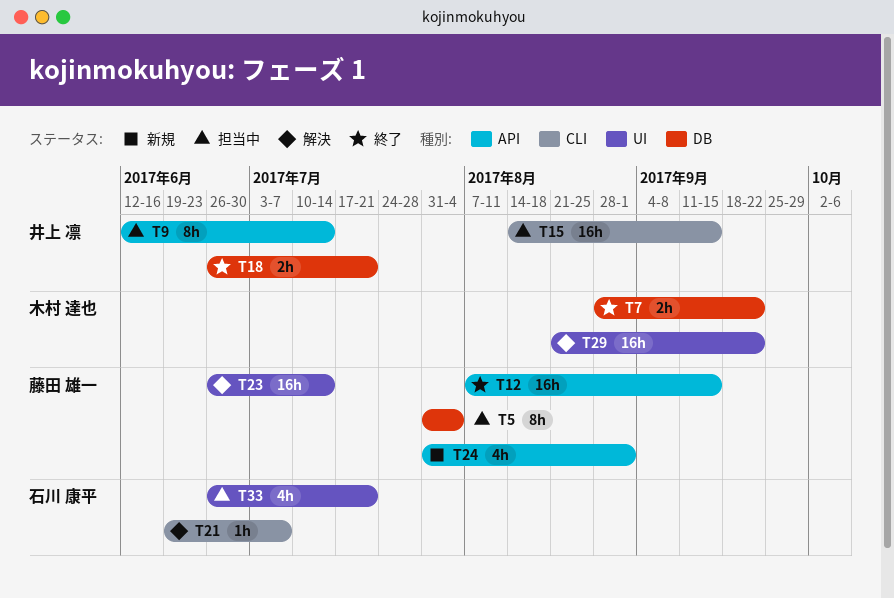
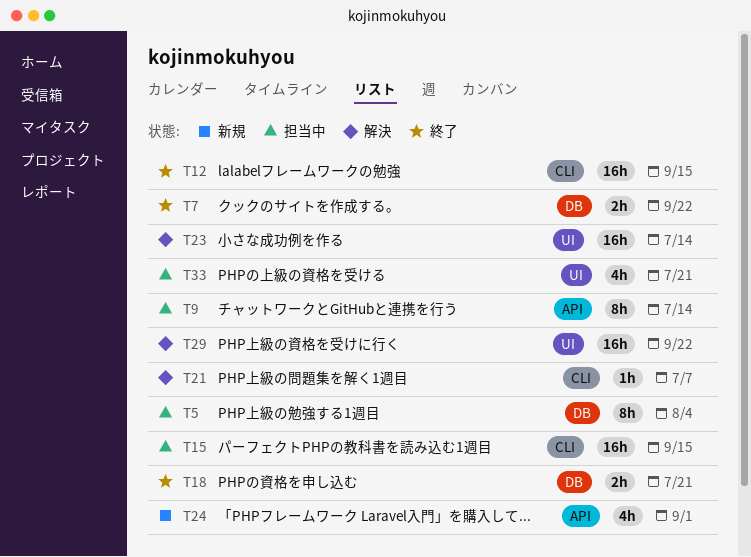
T12, label: API -> CLI

